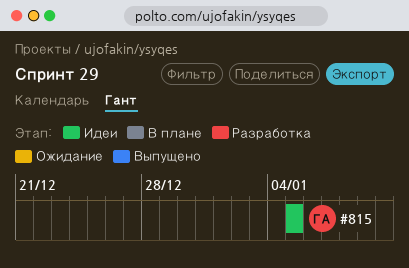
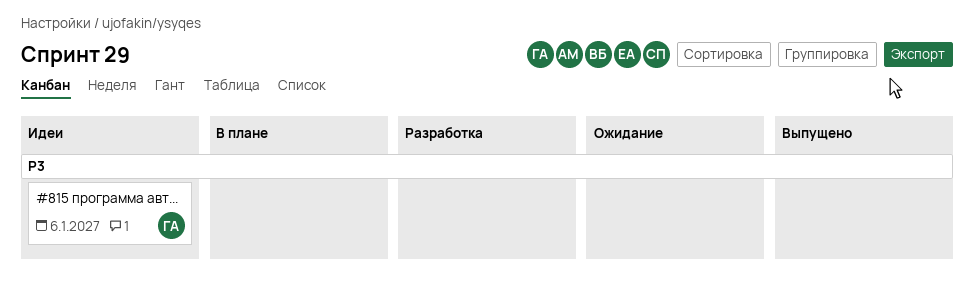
#815, due: Jan 5 -> Jan 6

